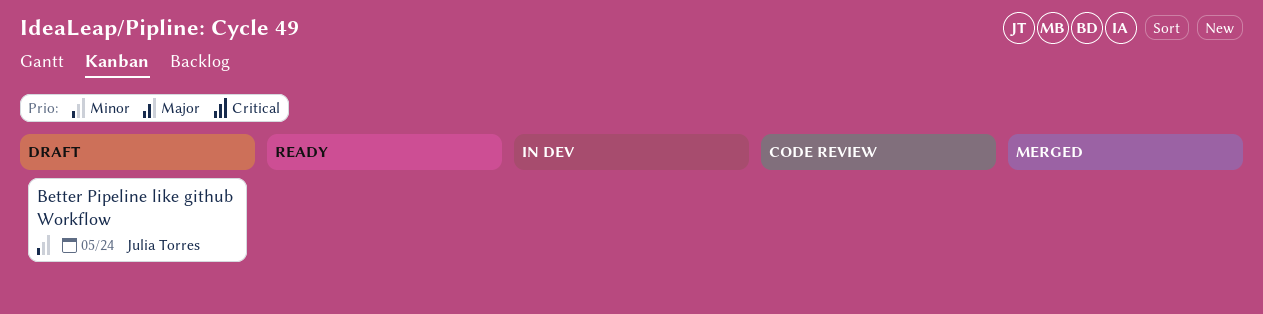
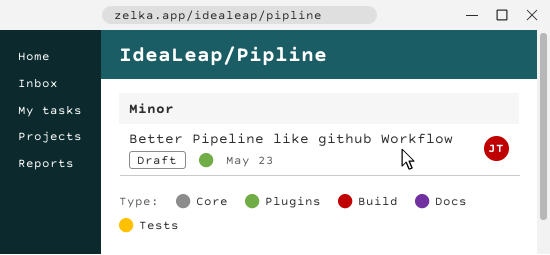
Better Pipeline like github Workflow, due: May 24 -> May 23

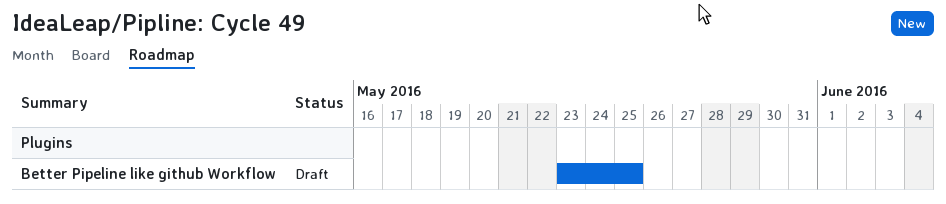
Better Pipeline like github Workflow, due: May 23 -> May 25

